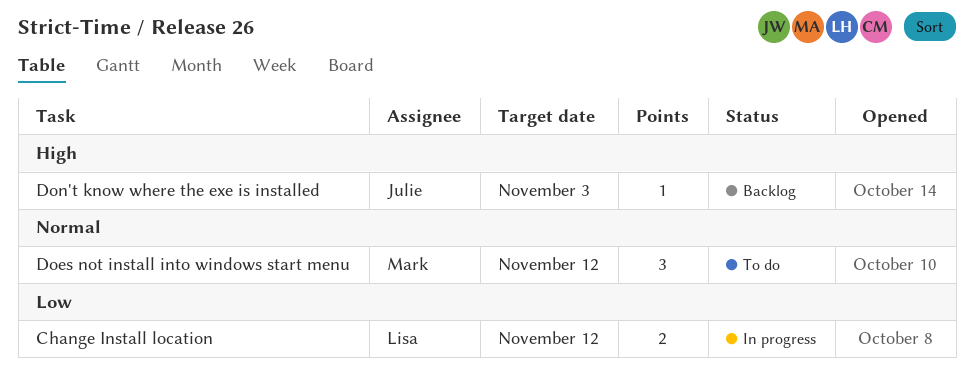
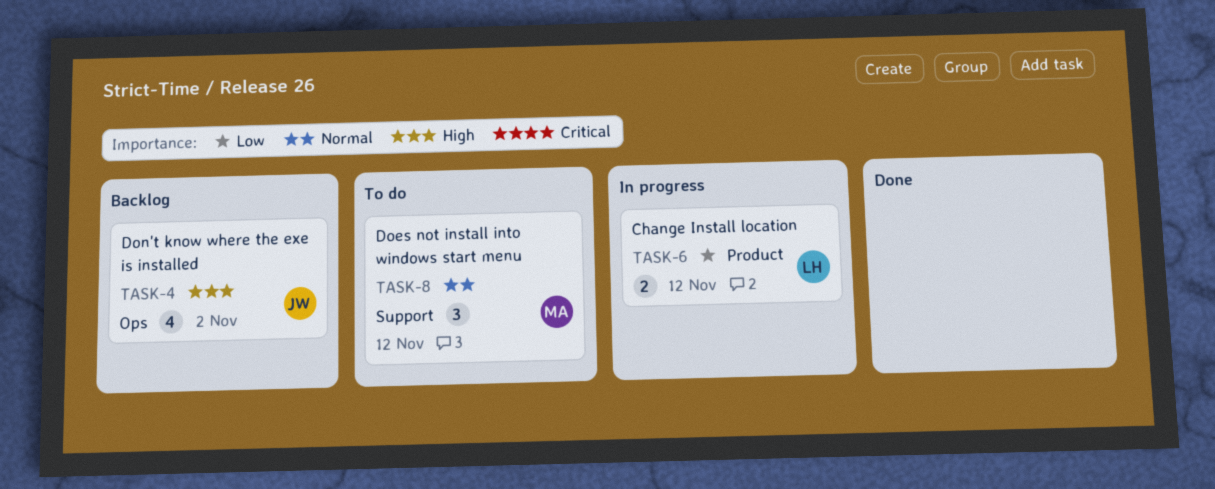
Don't know where the exe is installed, estimate: 1 -> 4
Don't know where the exe is installed, due: Nov 3 -> Nov 2

